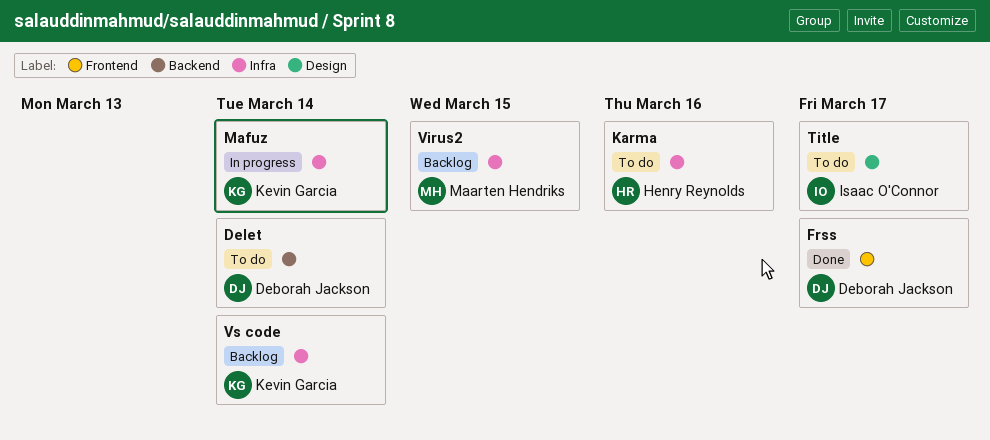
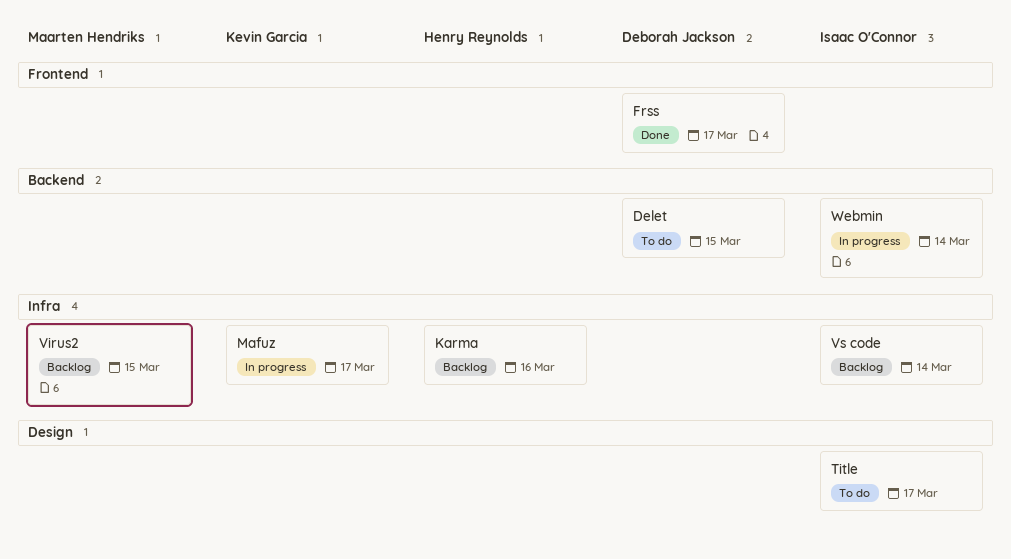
Delet, due: Mar 14 -> Mar 15
Karma, status: To do -> Backlog
Mafuz, due: Mar 14 -> Mar 17
Vs code, owner: Kevin Garcia -> Isaac O'Connor
Webmin: none -> present

